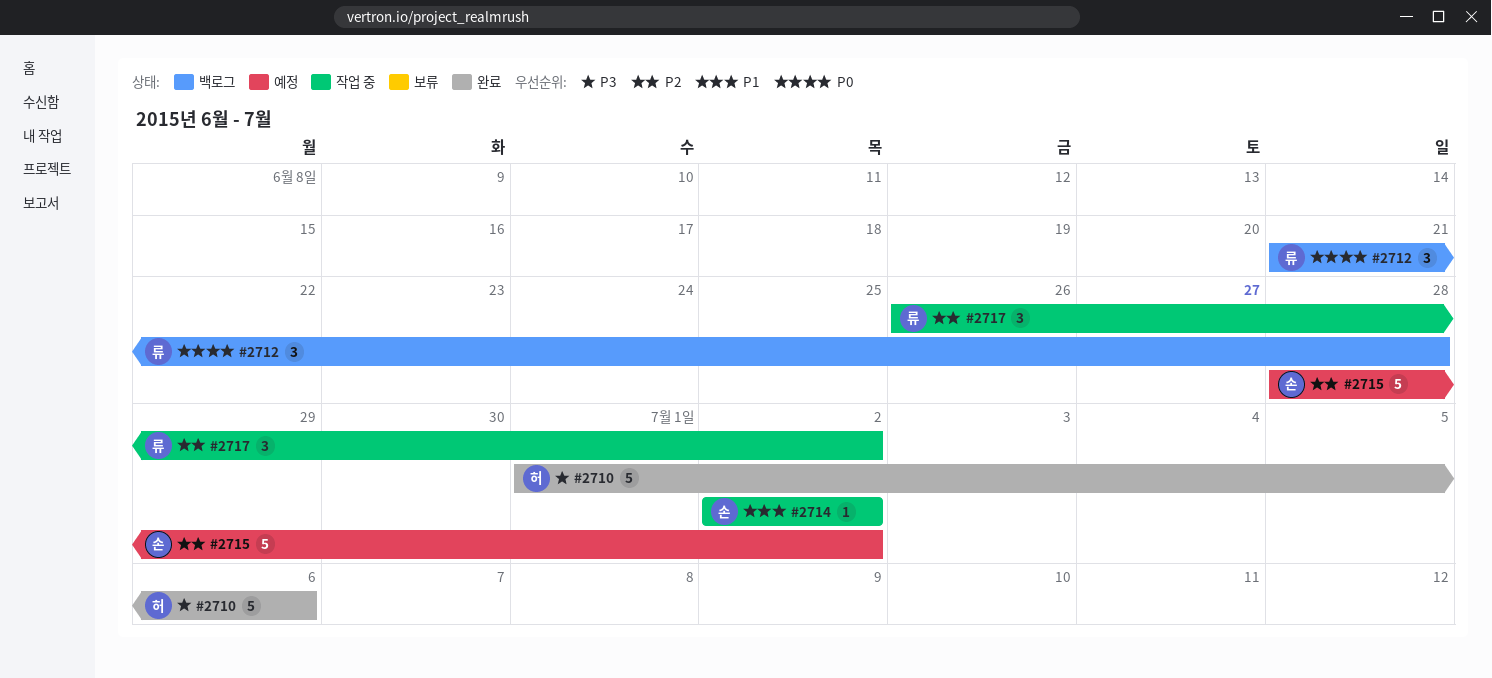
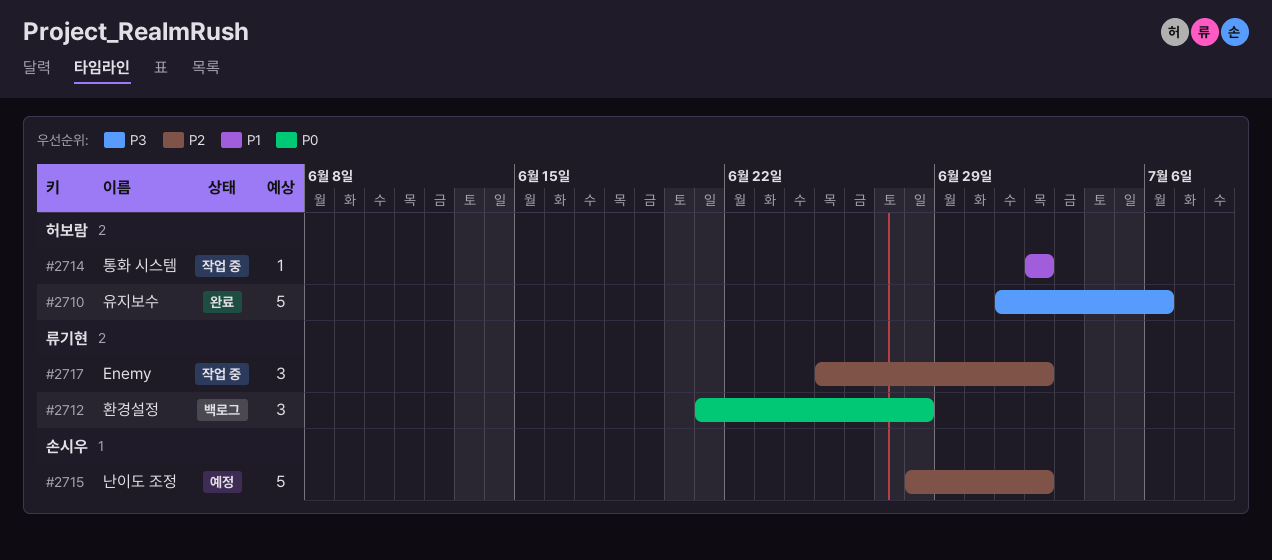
#2714, owner: 손시우 -> 허보람
#2717, start: Jun 26 -> Jun 25

